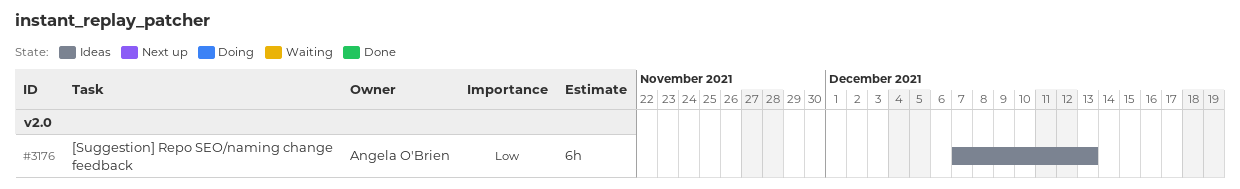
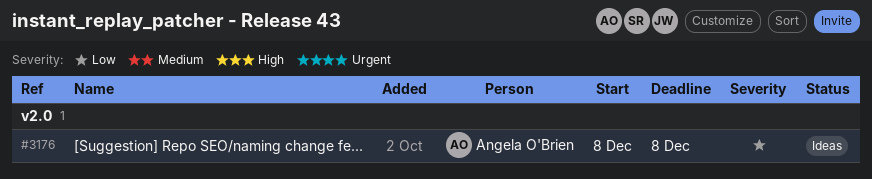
#3176, start: Dec 7 -> Dec 8
#3176, due: Dec 13 -> Dec 8

